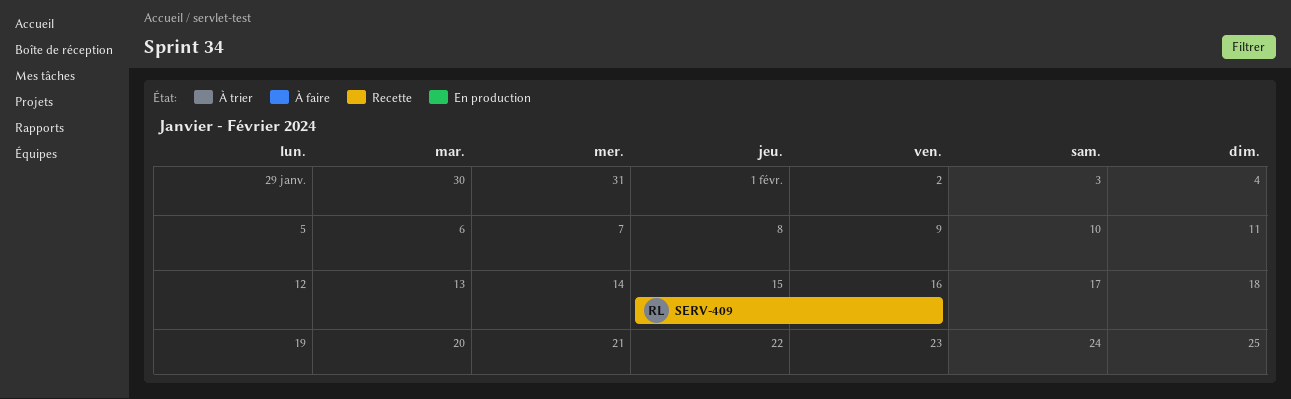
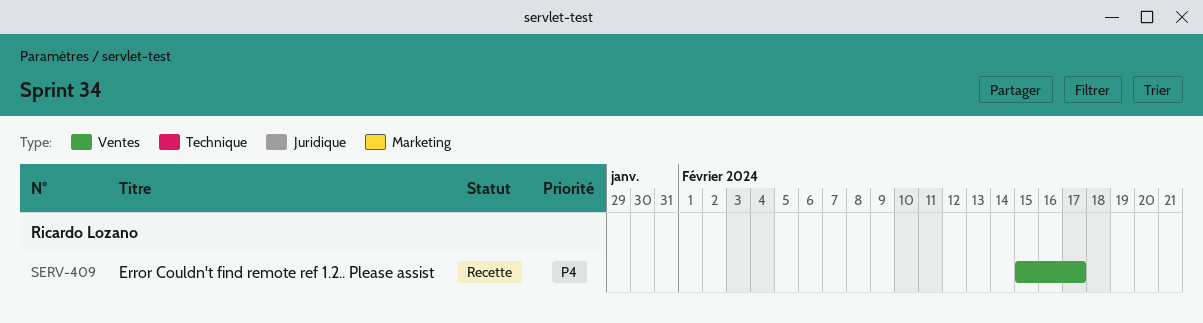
SERV-409, due: Feb 16 -> Feb 17

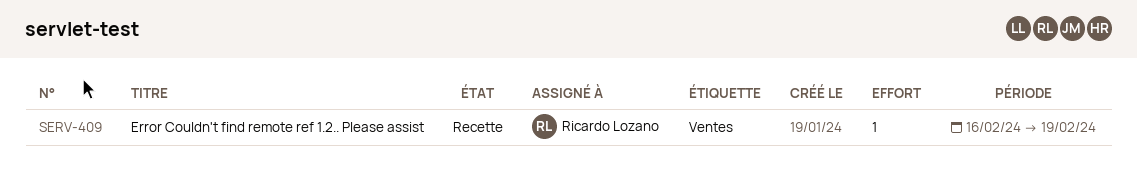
SERV-409, start: Feb 15 -> Feb 16
SERV-409, due: Feb 17 -> Feb 19

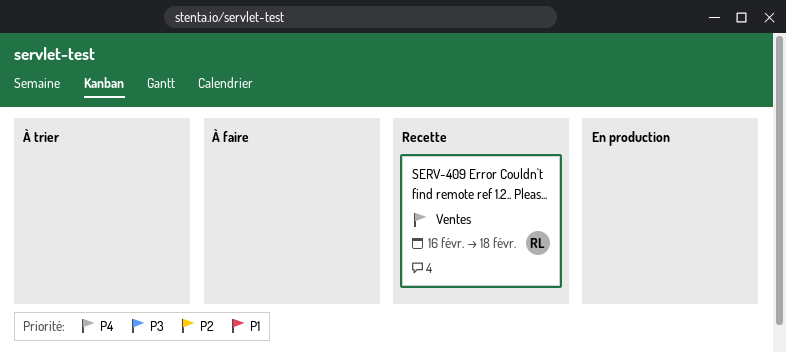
SERV-409, due: Feb 19 -> Feb 18

